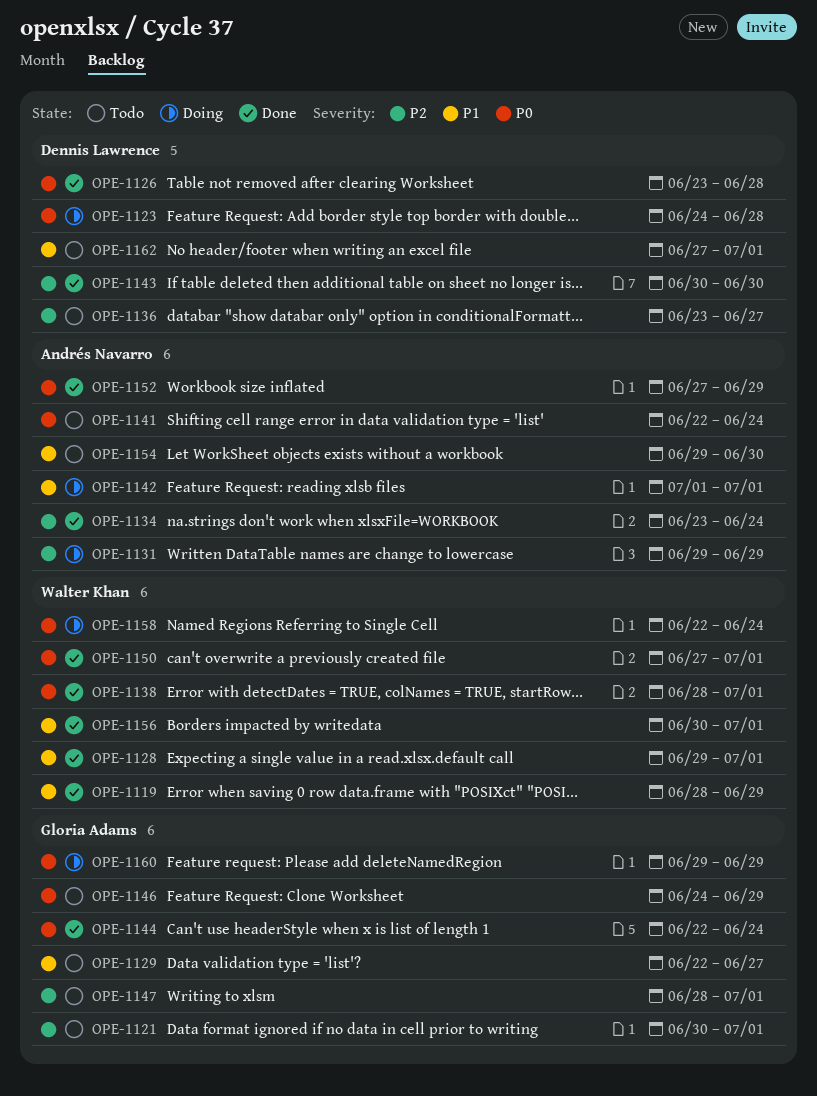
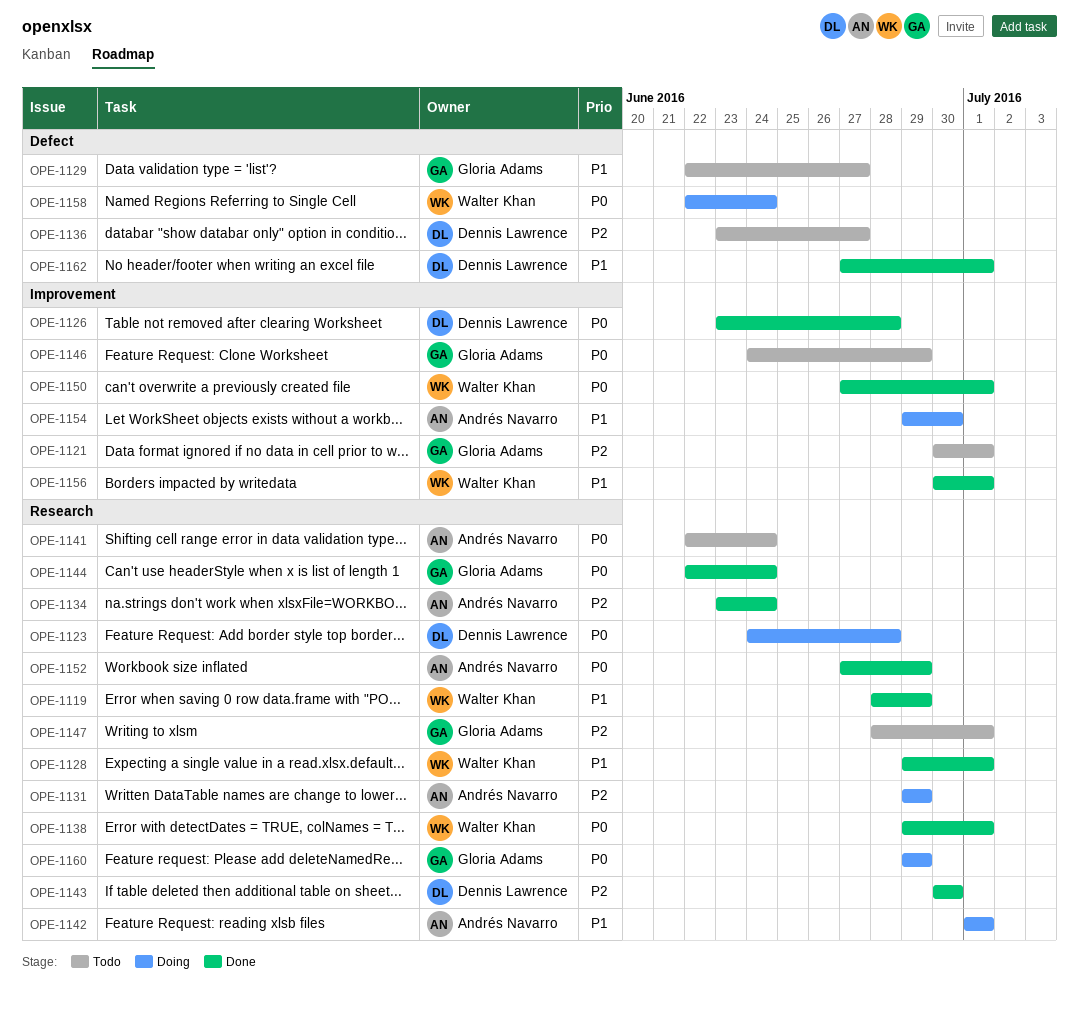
OPE-1138, start: Jun 28 -> Jun 29
OPE-1154, status: Todo -> Doing
OPE-1162, status: Todo -> Done

